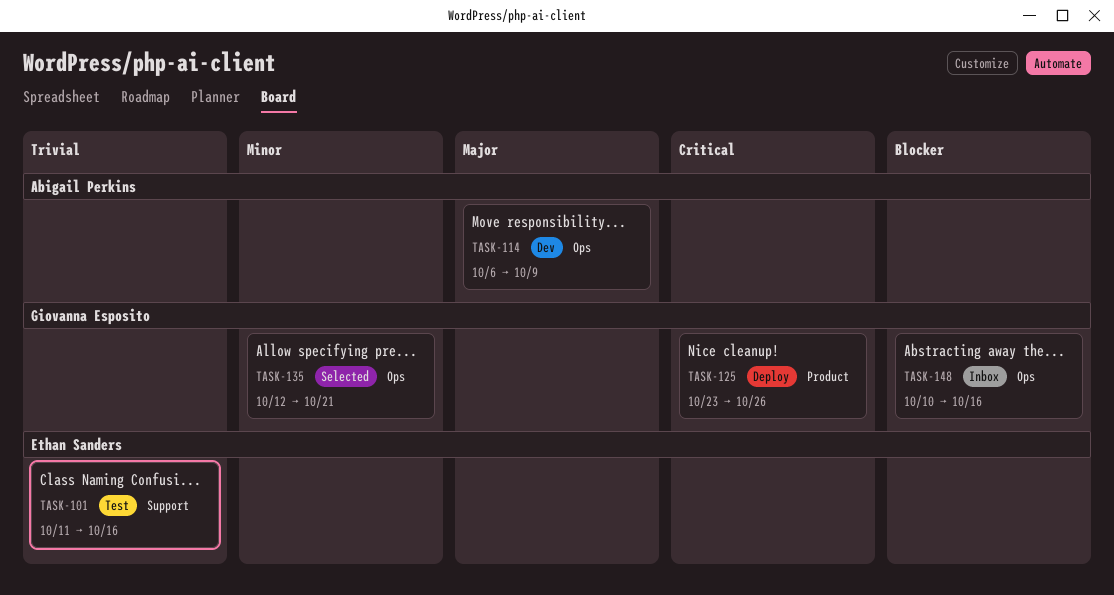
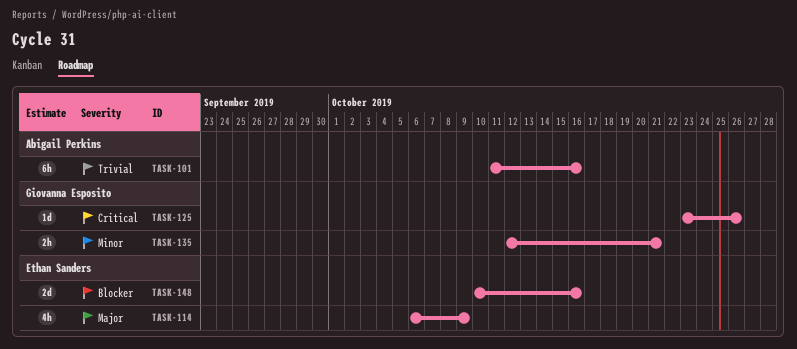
TASK-101, owner: Ethan Sanders -> Abigail Perkins
TASK-114, owner: Abigail Perkins -> Ethan Sanders
TASK-148, owner: Giovanna Esposito -> Ethan Sanders

